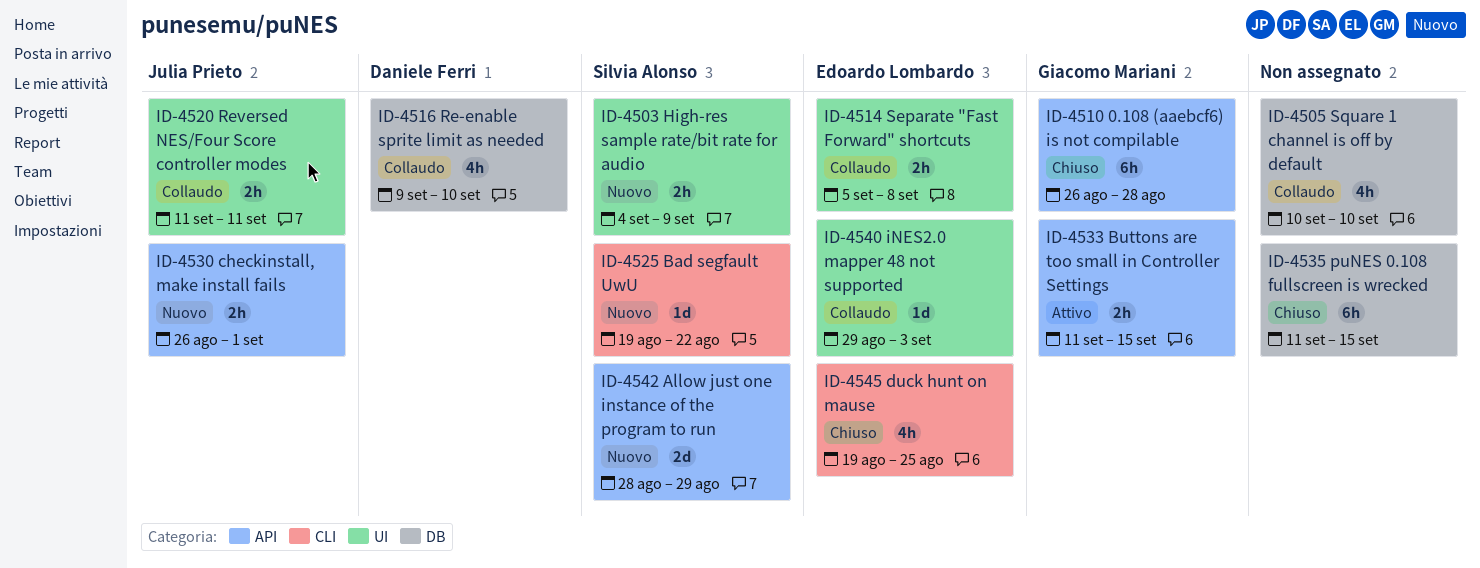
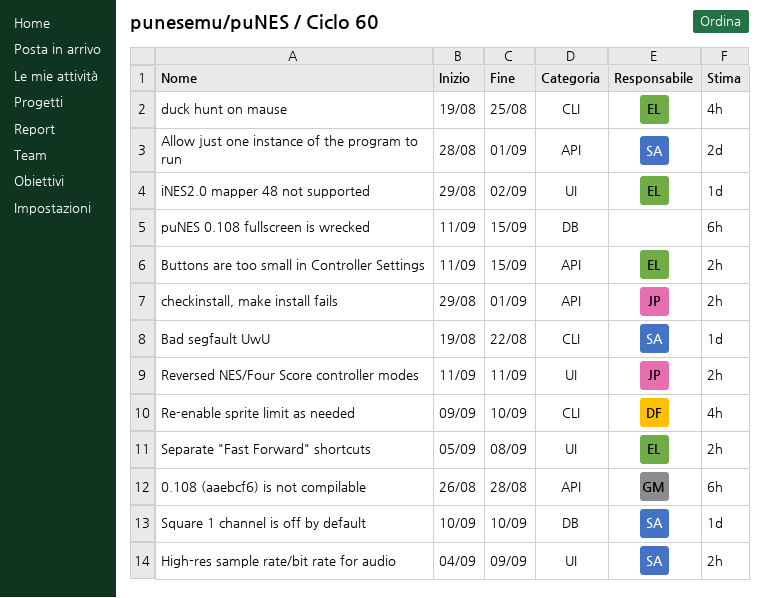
Allow just one instance of the program to run, due: Aug 29 -> Sep 1
Buttons are too small in Controller Settings, owner: Giacomo Mariani -> Edoardo Lombardo
checkinstall, make install fails, start: Aug 26 -> Aug 29
iNES2.0 mapper 48 not supported, due: Sep 3 -> Sep 2
Re-enable sprite limit as needed, label: DB -> CLI
Square 1 channel is off by default, owner: none -> Silvia Alonso
Square 1 channel is off by default, estimate: 4h -> 1d

